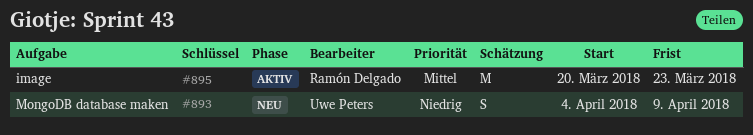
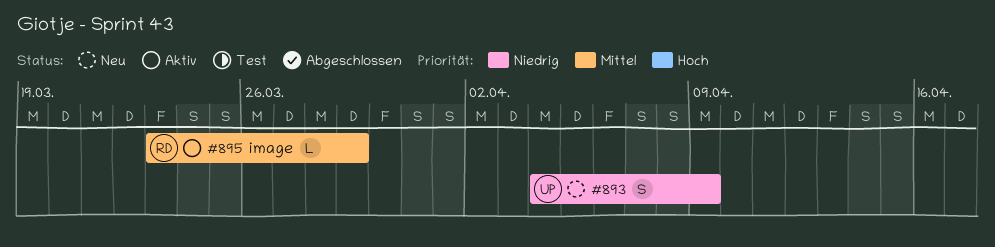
#895, estimate: M -> L
#895, start: Mar 20 -> Mar 23
#895, due: Mar 23 -> Mar 29

